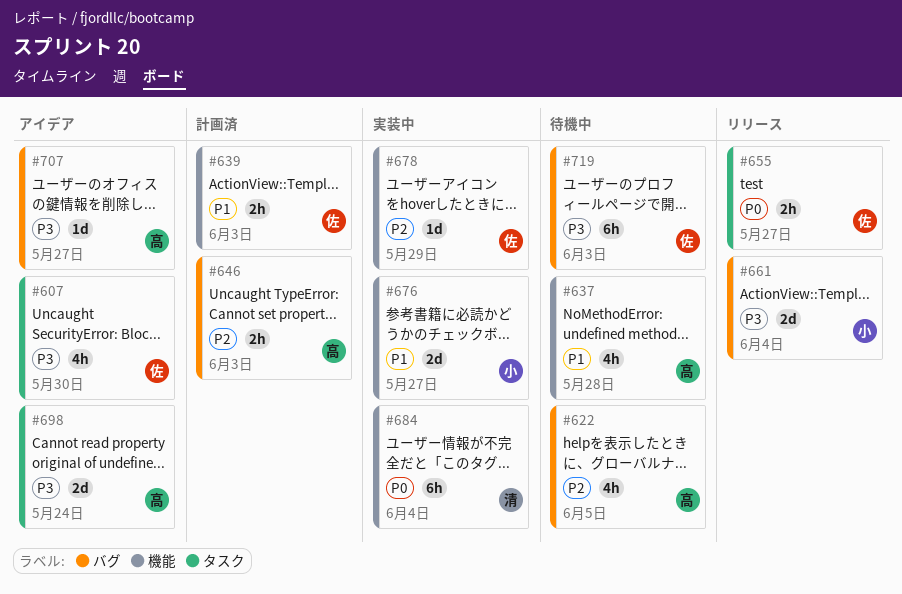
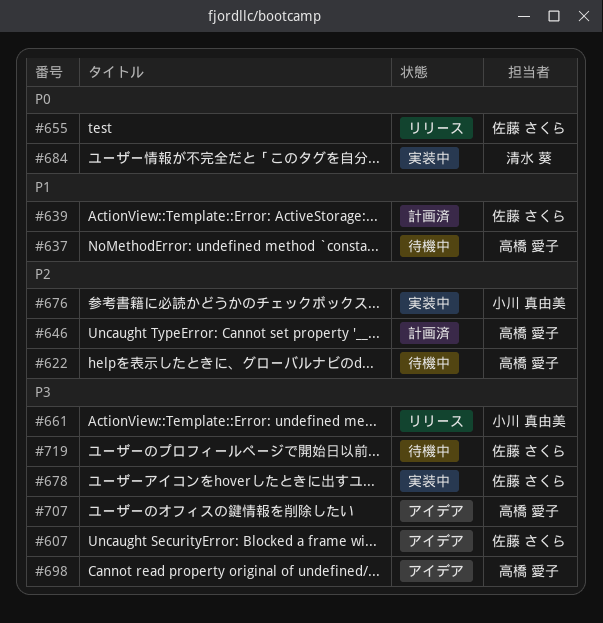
#676, priority: P1 -> P2
#678, priority: P2 -> P3

